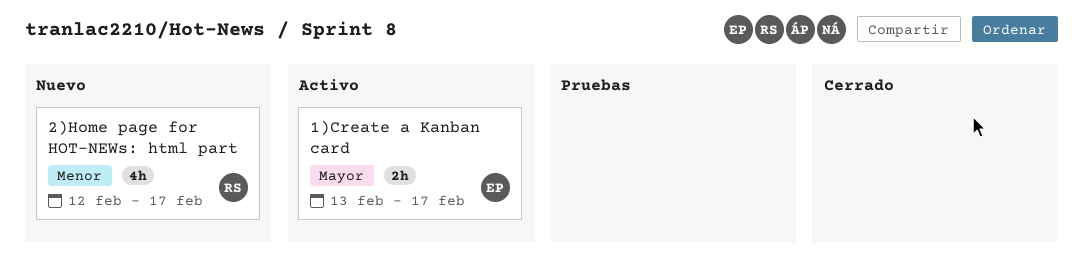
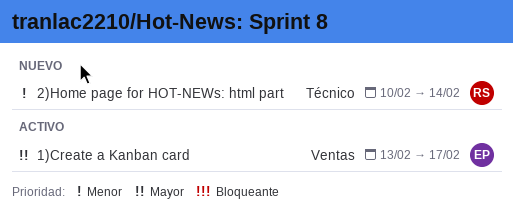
2)Home page for HOT-NEWs: html part, start: Feb 12 -> Feb 10
2)Home page for HOT-NEWs: html part, due: Feb 17 -> Feb 14

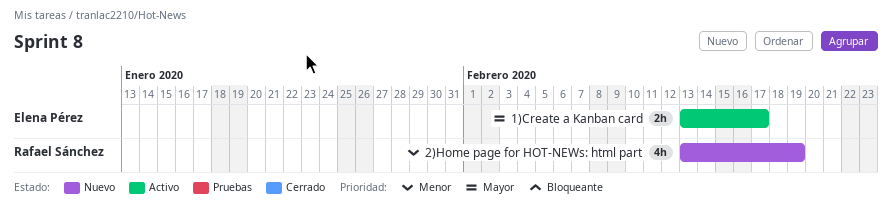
2)Home page for HOT-NEWs: html part, start: Feb 10 -> Feb 13
2)Home page for HOT-NEWs: html part, due: Feb 14 -> Feb 19

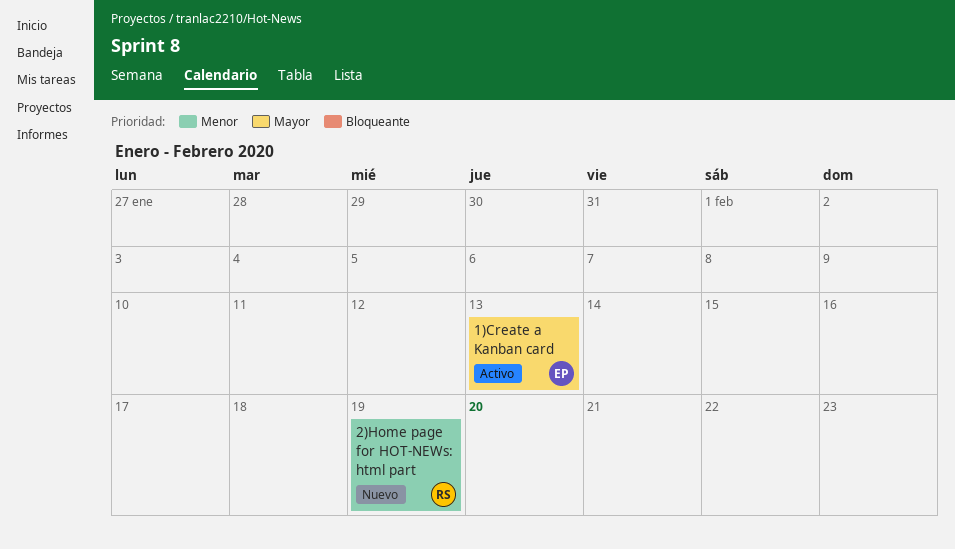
1)Create a Kanban card, due: Feb 17 -> Feb 13

